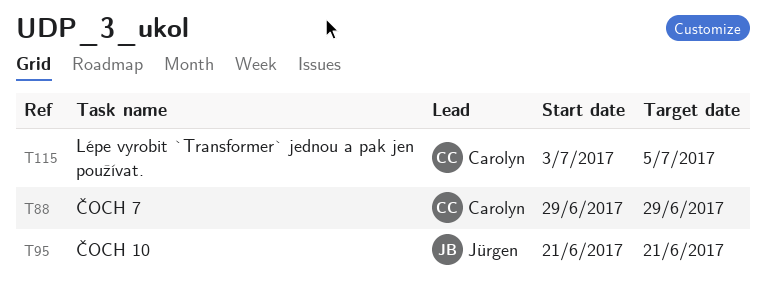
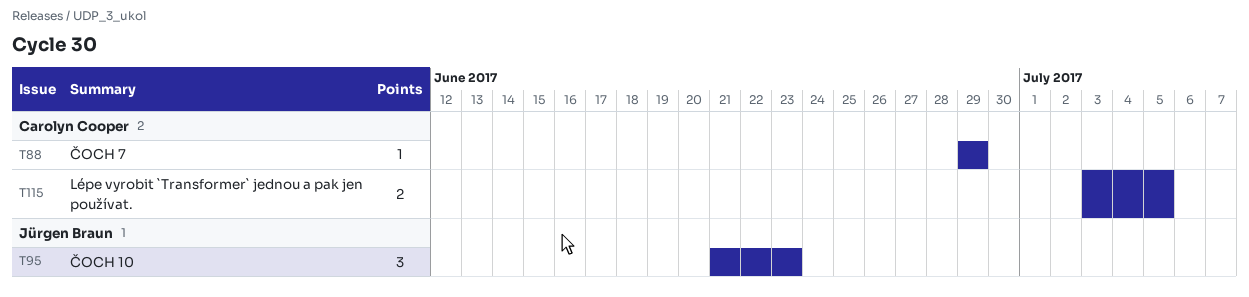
T95, due: Jun 21 -> Jun 23

